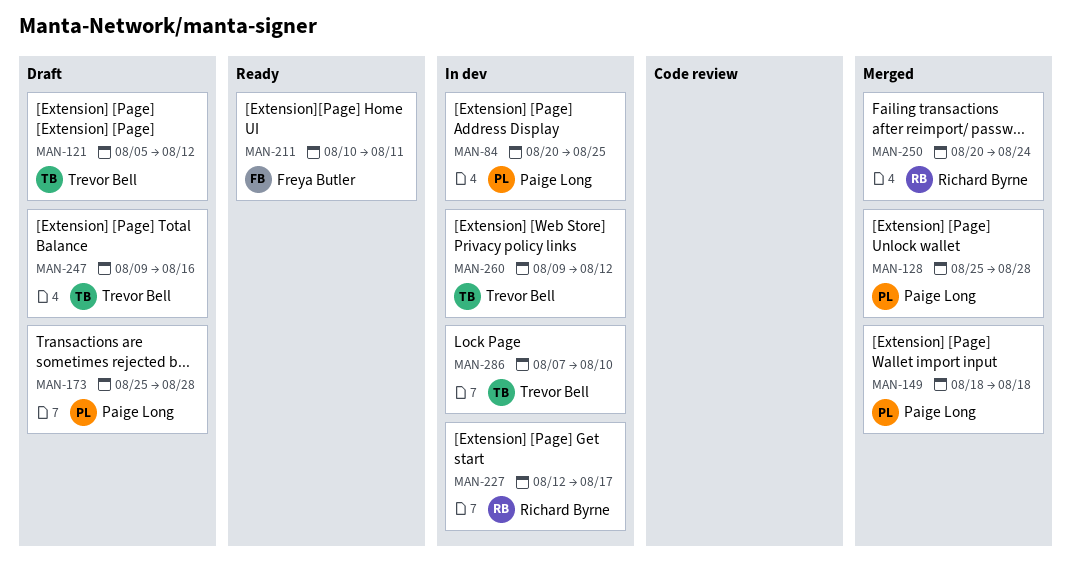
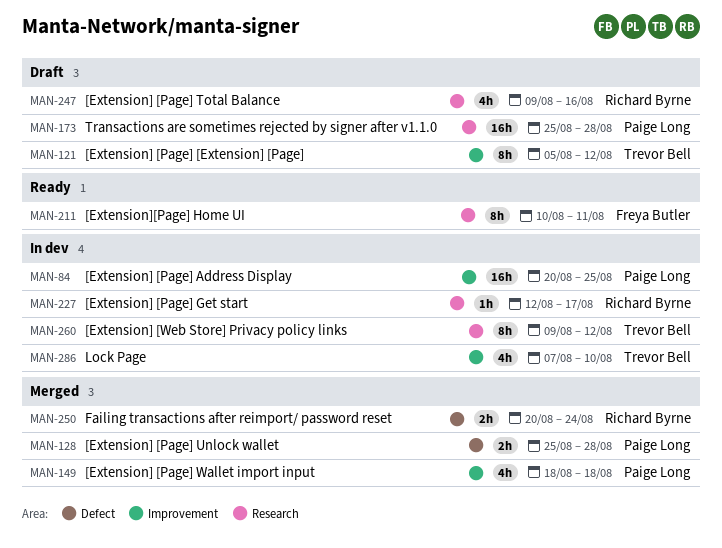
MAN-247, owner: Trevor Bell -> Richard Byrne

